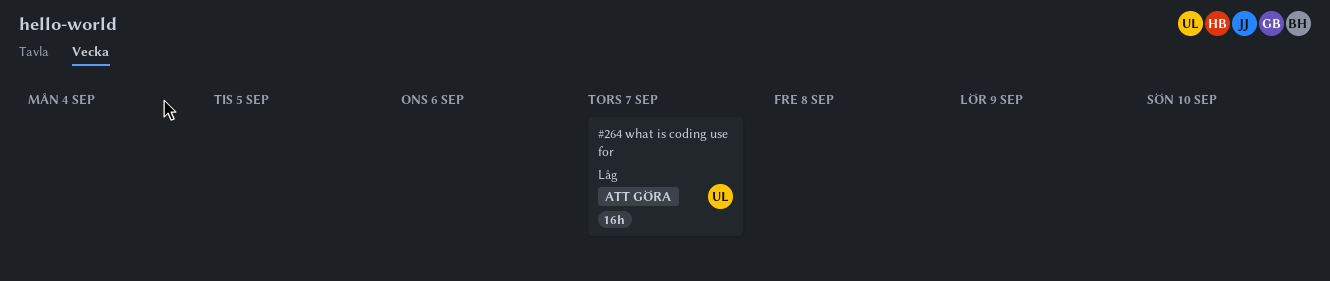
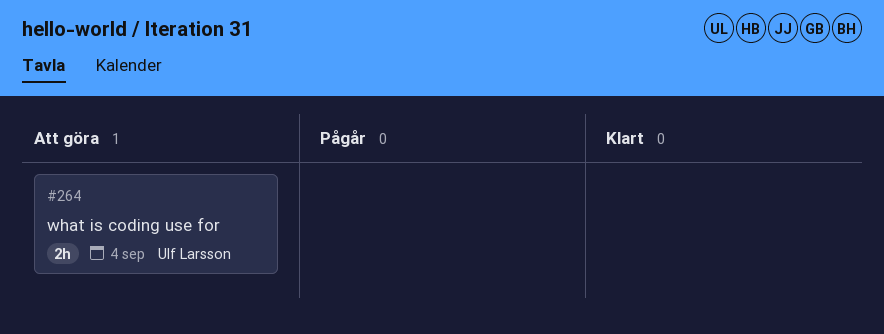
#264, estimate: 16h -> 2h
#264, due: Sep 7 -> Sep 4

